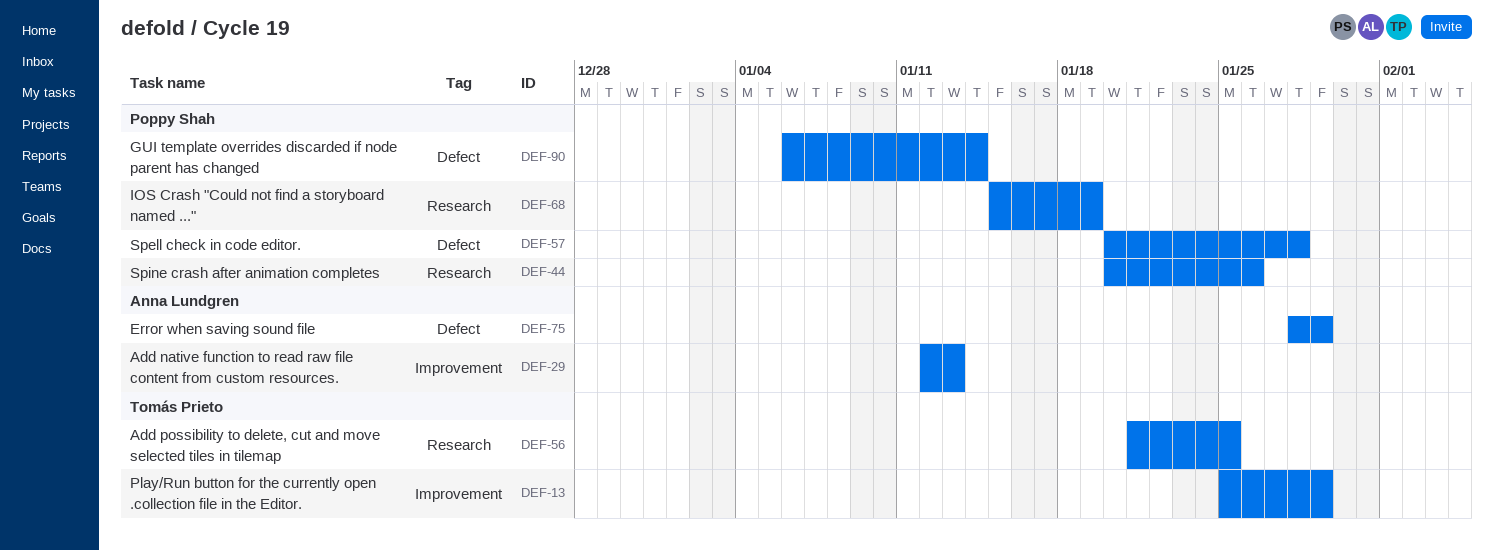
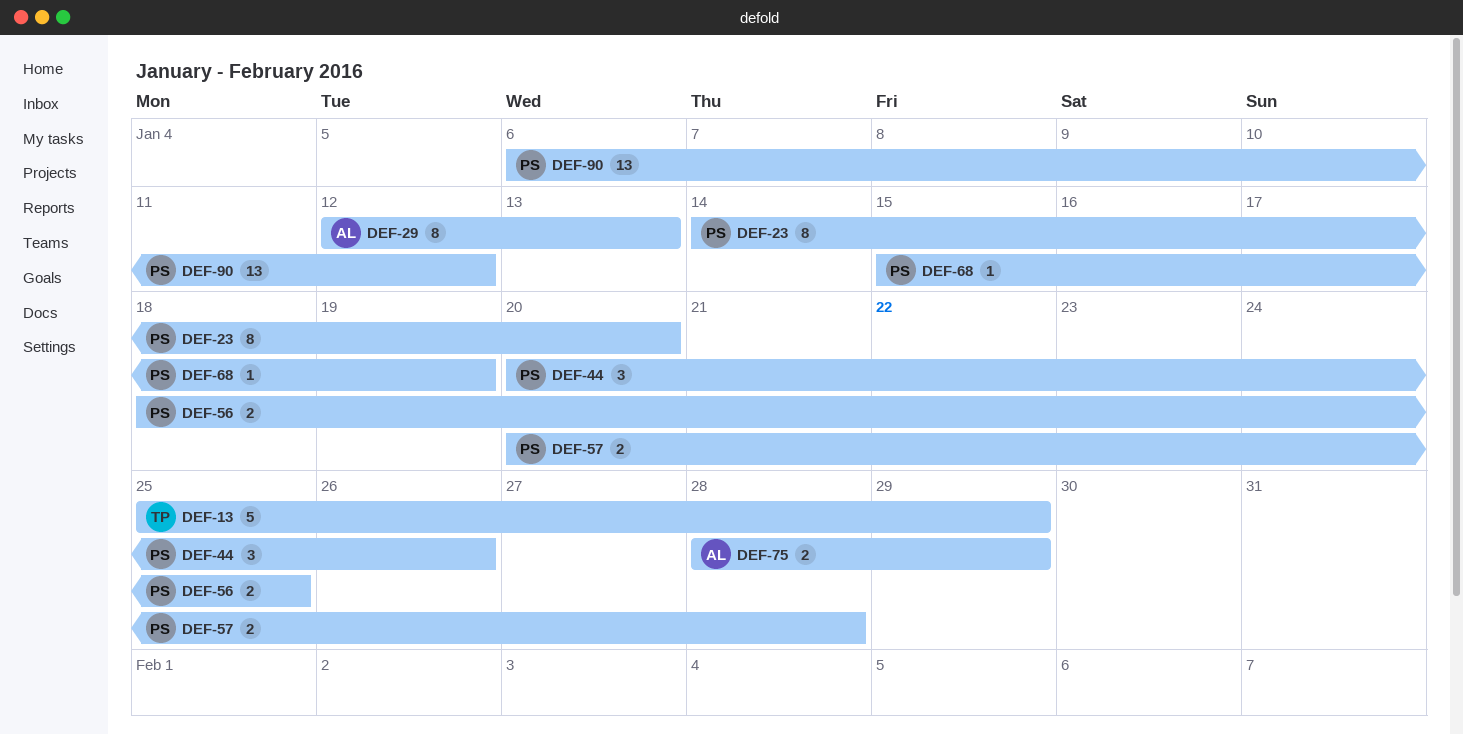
DEF-23: none -> present
DEF-56, owner: Tomás Prieto -> Poppy Shah
DEF-56, start: Jan 21 -> Jan 18
DEF-90, due: Jan 14 -> Jan 12

